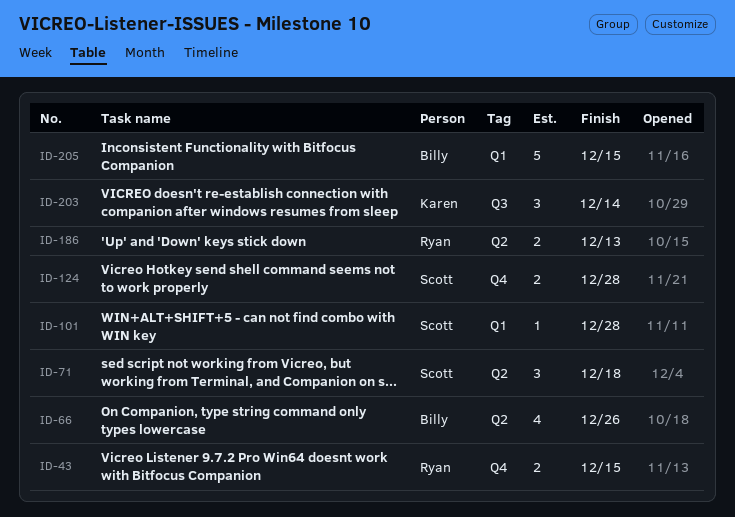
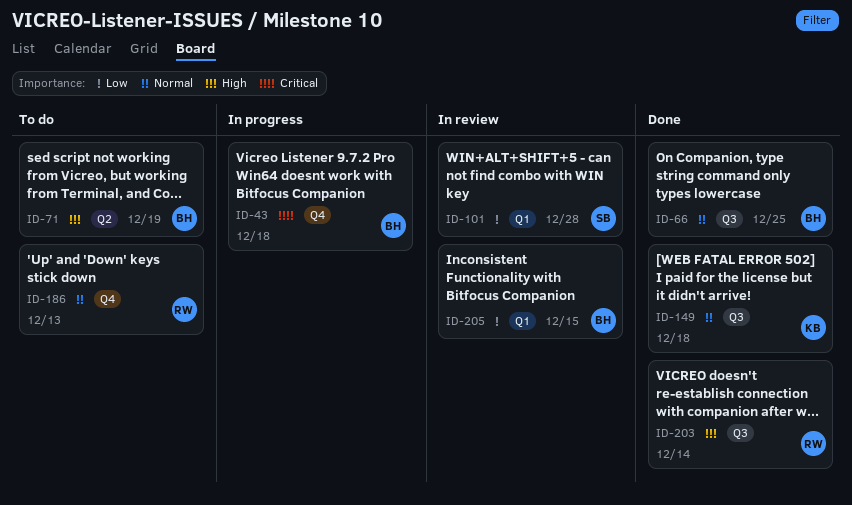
ID-43, owner: Ryan -> Billy
ID-43, due: Dec 15 -> Dec 18
ID-66, label: Q2 -> Q3
ID-66, due: Dec 26 -> Dec 25
ID-71, owner: Scott -> Billy
ID-71, due: Dec 18 -> Dec 19
ID-124: present -> none
ID-149: none -> present
ID-186, label: Q2 -> Q4
ID-203, owner: Karen -> Ryan

